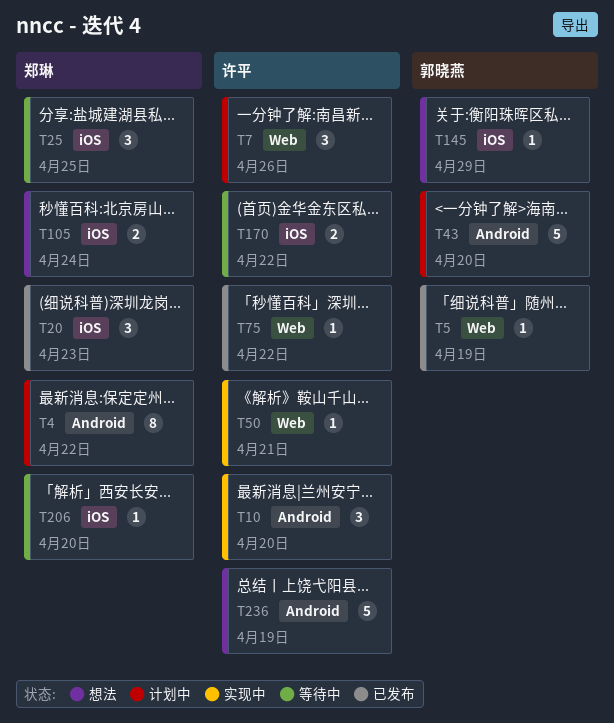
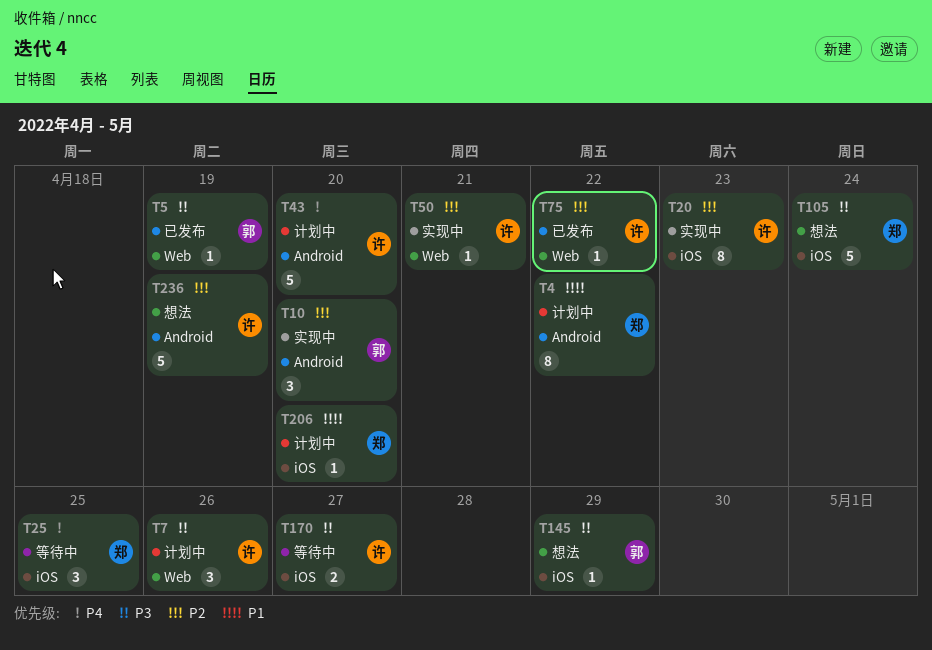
T10, owner: 许平 -> 郭晓燕
T20, status: 已发布 -> 实现中
T20, owner: 郑琳 -> 许平
T20, estimate: 3 -> 8
T43, owner: 郭晓燕 -> 许平
T105, estimate: 2 -> 5
T170, due: Apr 22 -> Apr 27
T206, status: 等待中 -> 计划中

